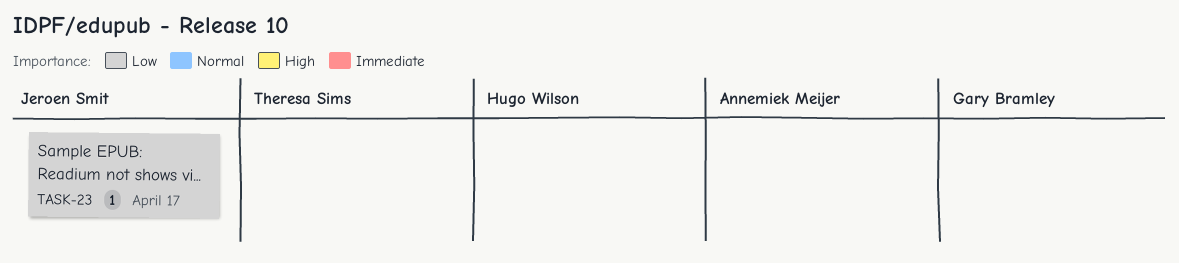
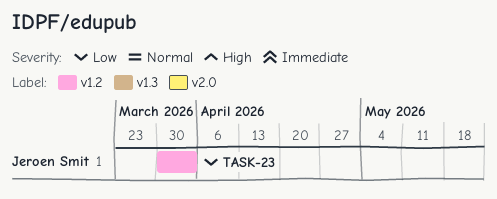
TASK-23, due: Apr 17 -> Apr 3

